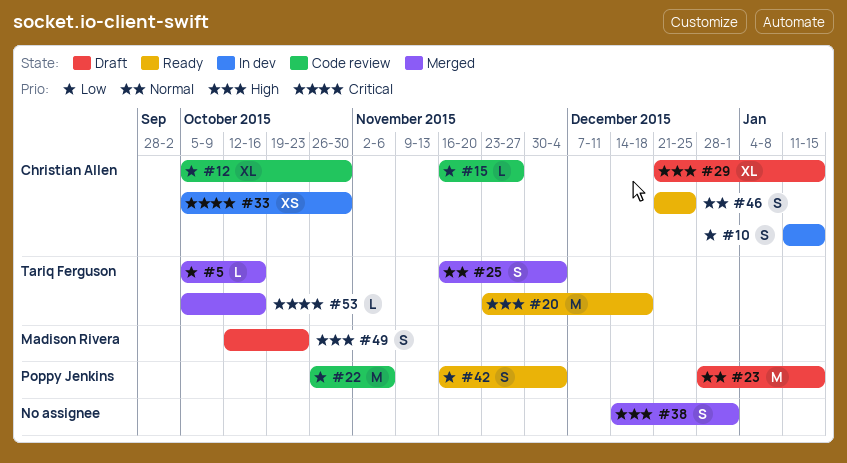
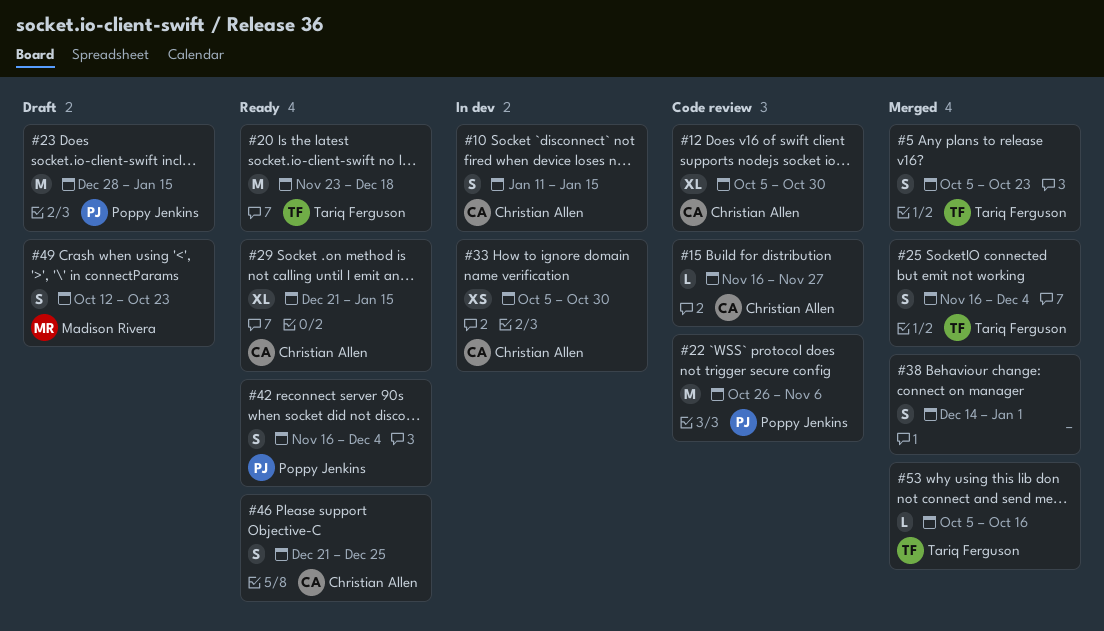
#5, estimate: L -> S
#5, due: Oct 16 -> Oct 23
#29, status: Draft -> Ready

